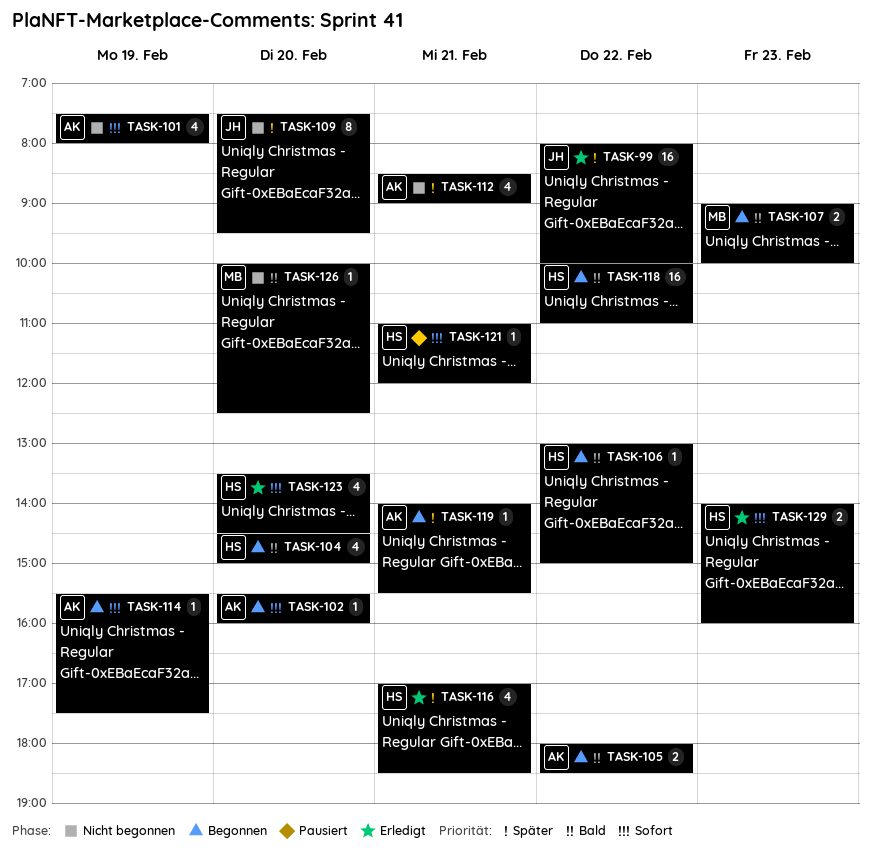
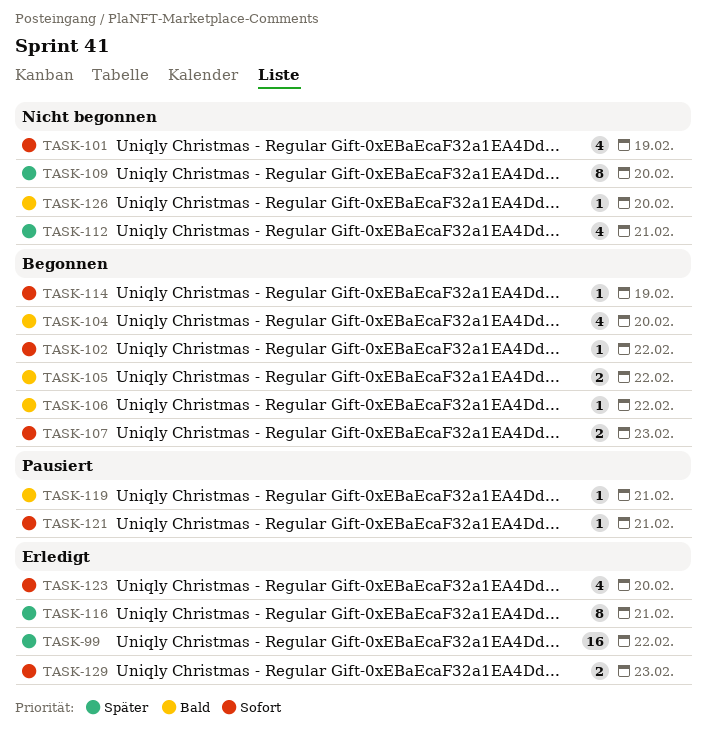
TASK-102, day: Feb 20 -> Feb 22
TASK-107, priority: Bald -> Sofort
TASK-116, estimate: 4 -> 8
TASK-118: present -> none
TASK-119, status: Begonnen -> Pausiert
TASK-119, priority: Später -> Bald

